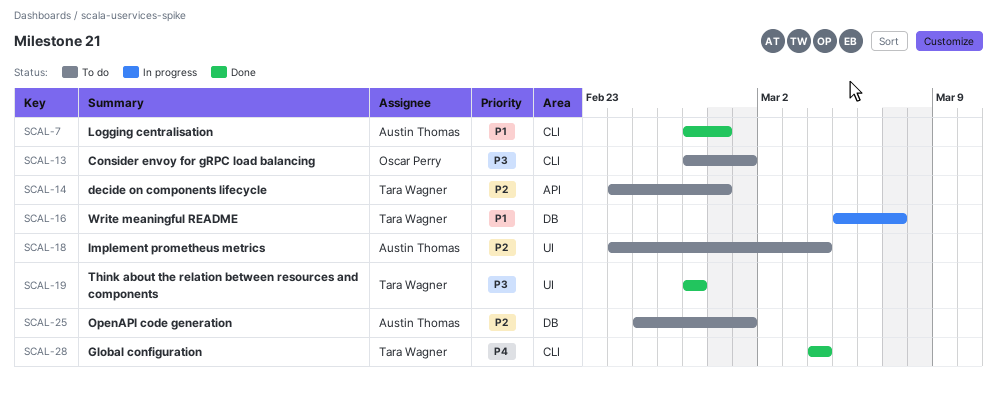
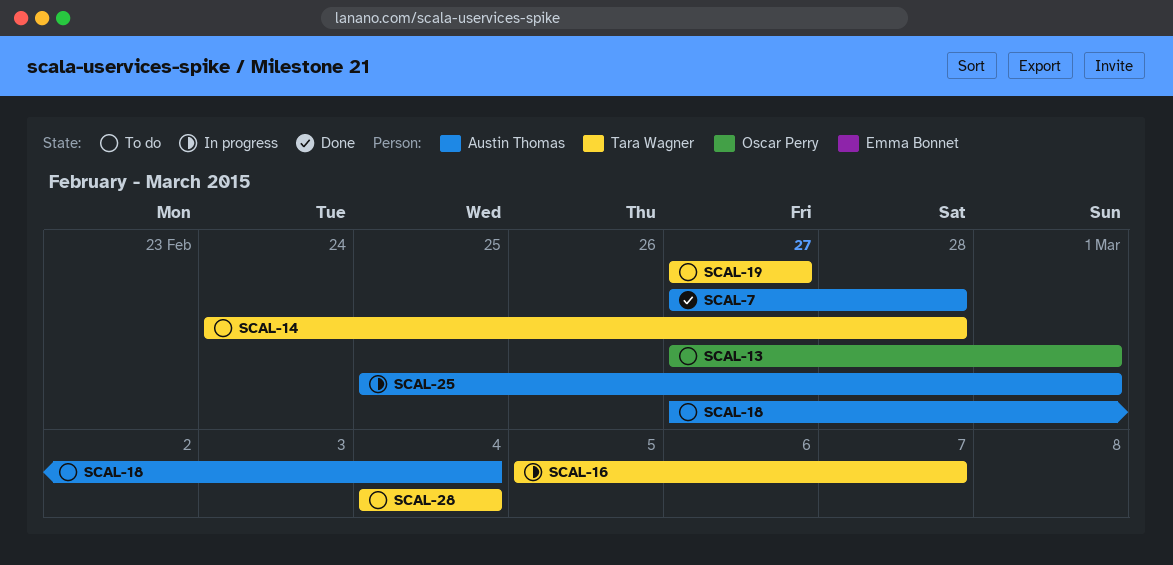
SCAL-18, start: Feb 24 -> Feb 27
SCAL-19, status: Done -> To do
SCAL-25, status: To do -> In progress
SCAL-28, status: Done -> To do

